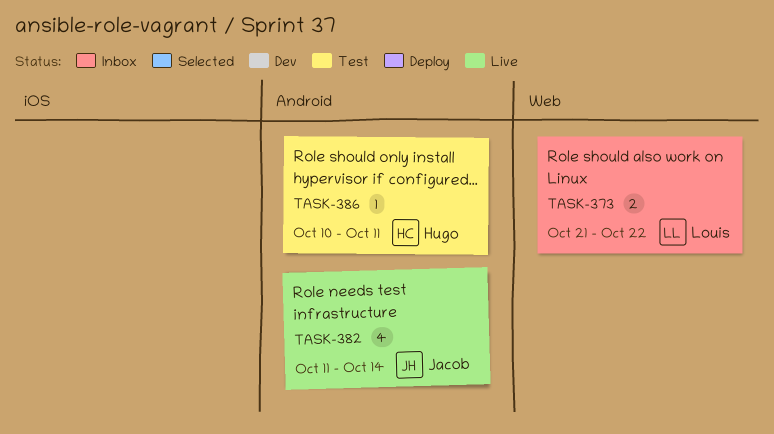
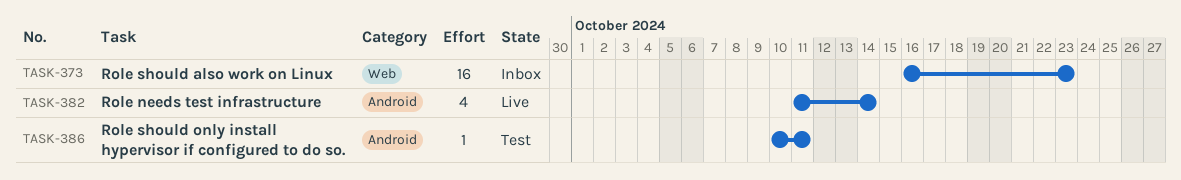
TASK-373, estimate: 2 -> 16
TASK-373, start: Oct 21 -> Oct 16
TASK-373, due: Oct 22 -> Oct 23

